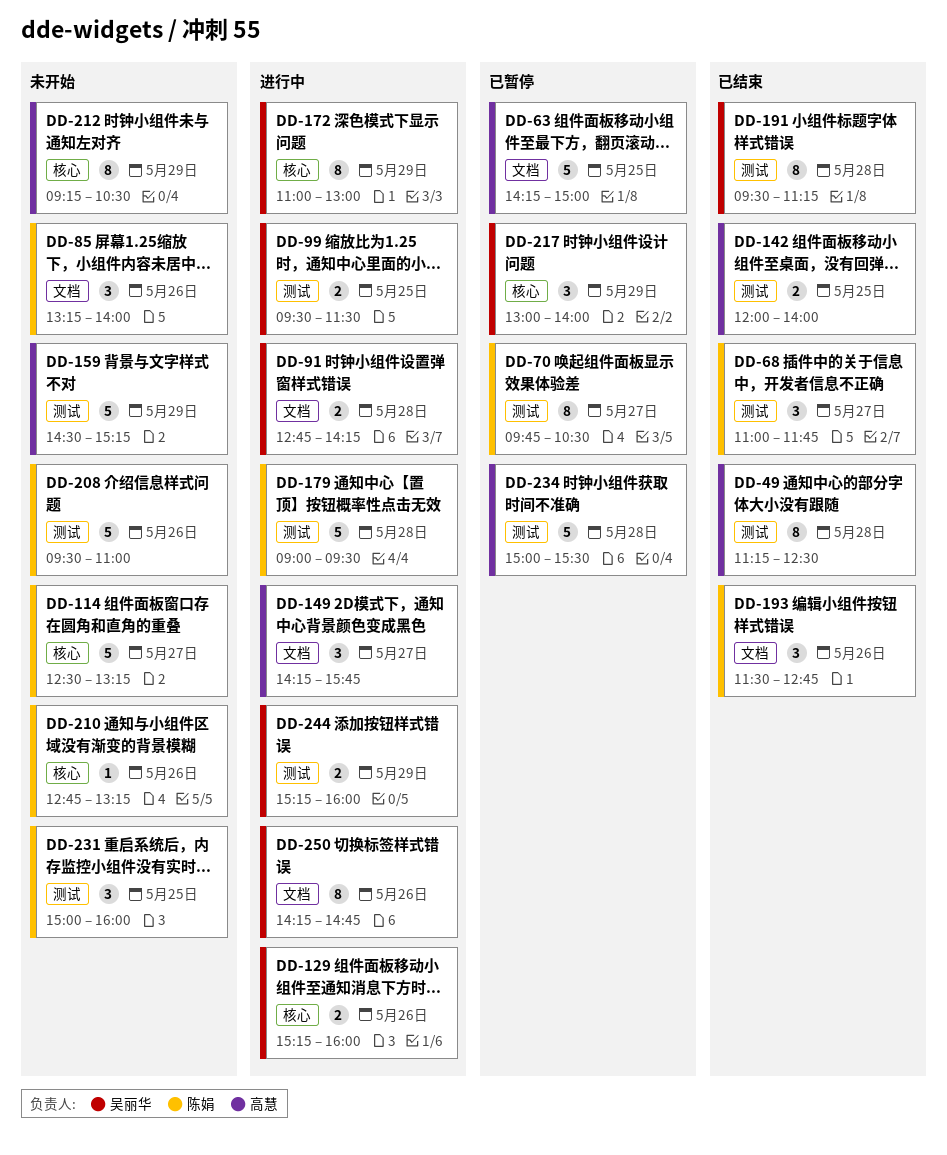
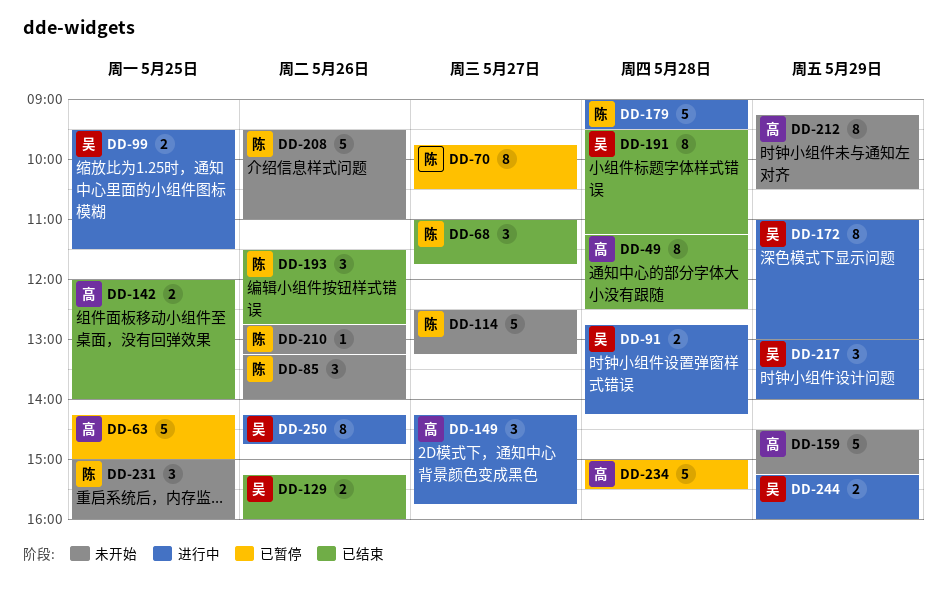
DD-129, status: 进行中 -> 已结束
DD-217, status: 已暂停 -> 进行中

